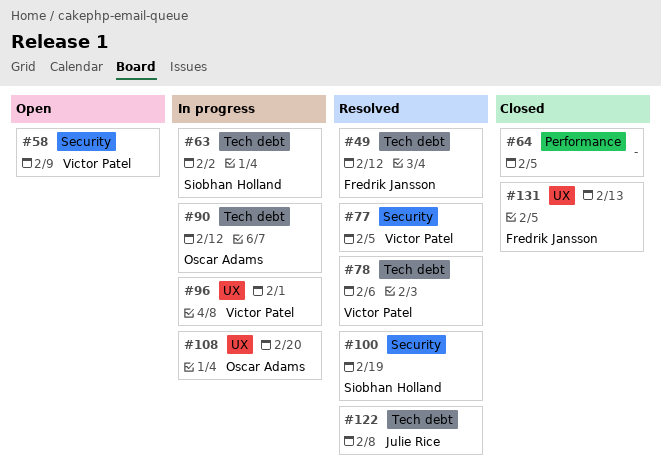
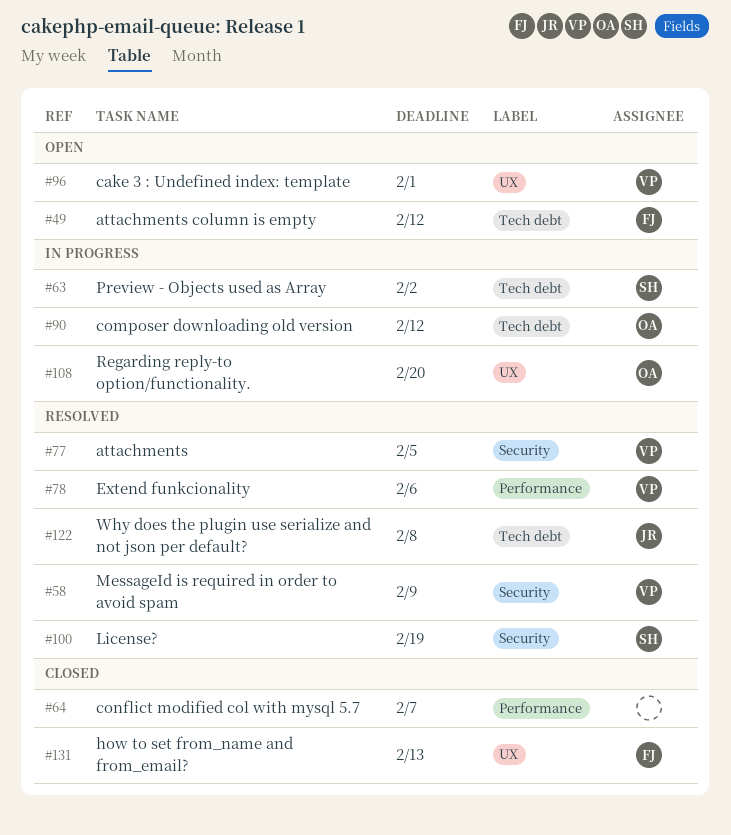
#49, status: Resolved -> Open
#58, status: Open -> Resolved
#64, due: Feb 5 -> Feb 7
#78, label: Tech debt -> Performance
#96, status: In progress -> Open

